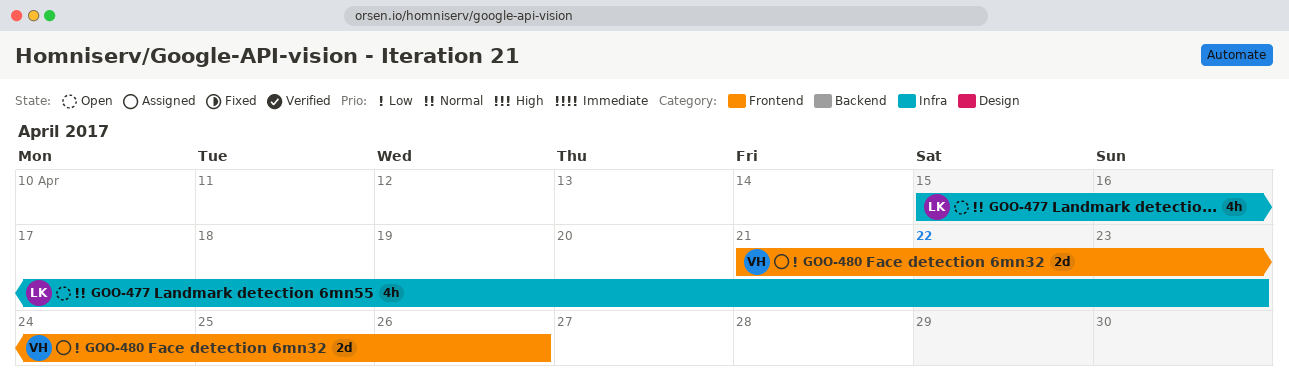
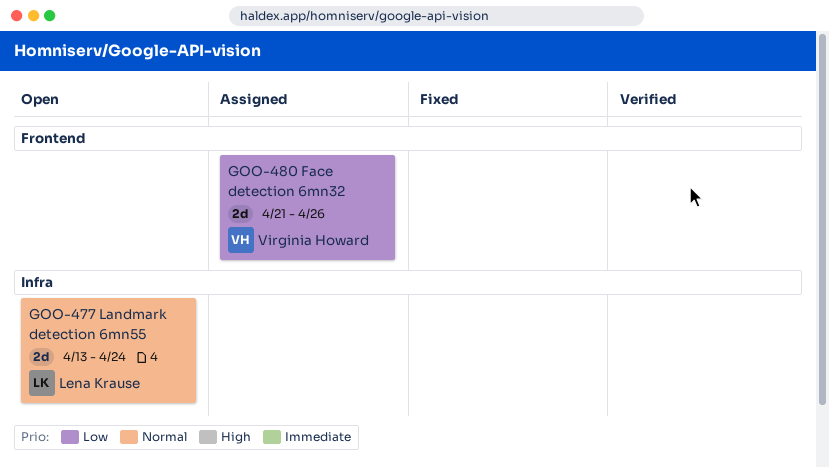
GOO-477, estimate: 4h -> 2d
GOO-477, start: Apr 15 -> Apr 13
GOO-477, due: Apr 23 -> Apr 24

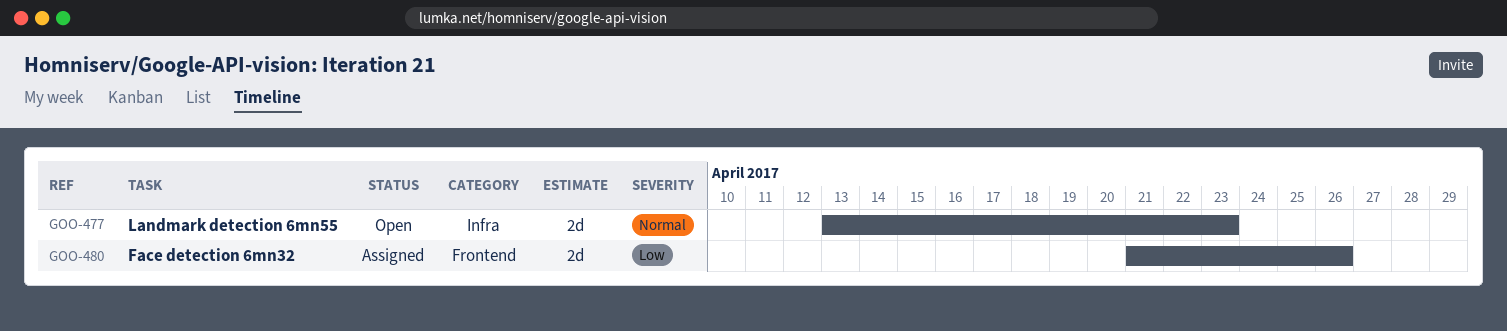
GOO-477, due: Apr 24 -> Apr 23

